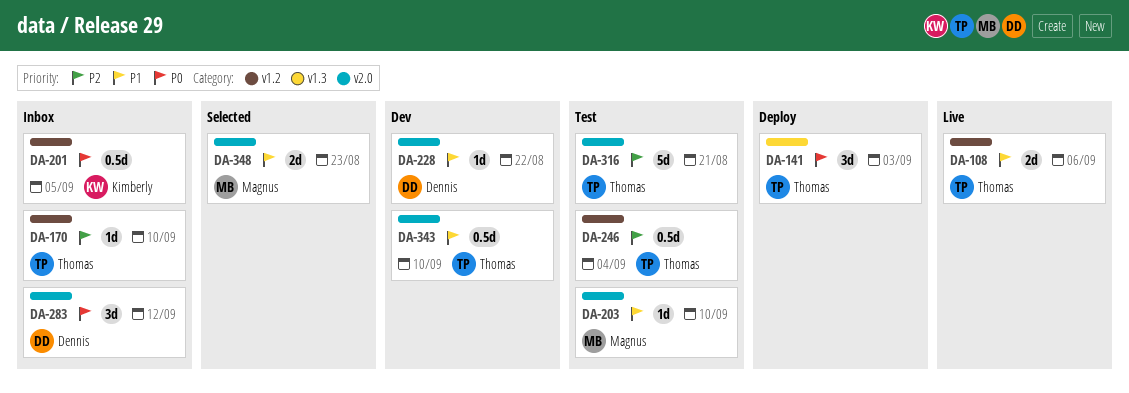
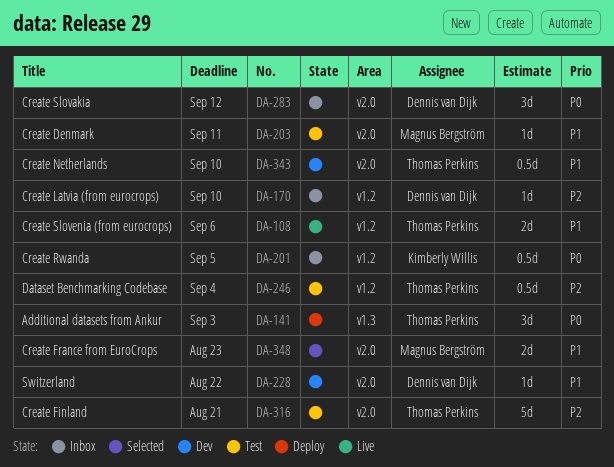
DA-170, owner: Thomas Perkins -> Dennis van Dijk
DA-203, due: Sep 10 -> Sep 11

